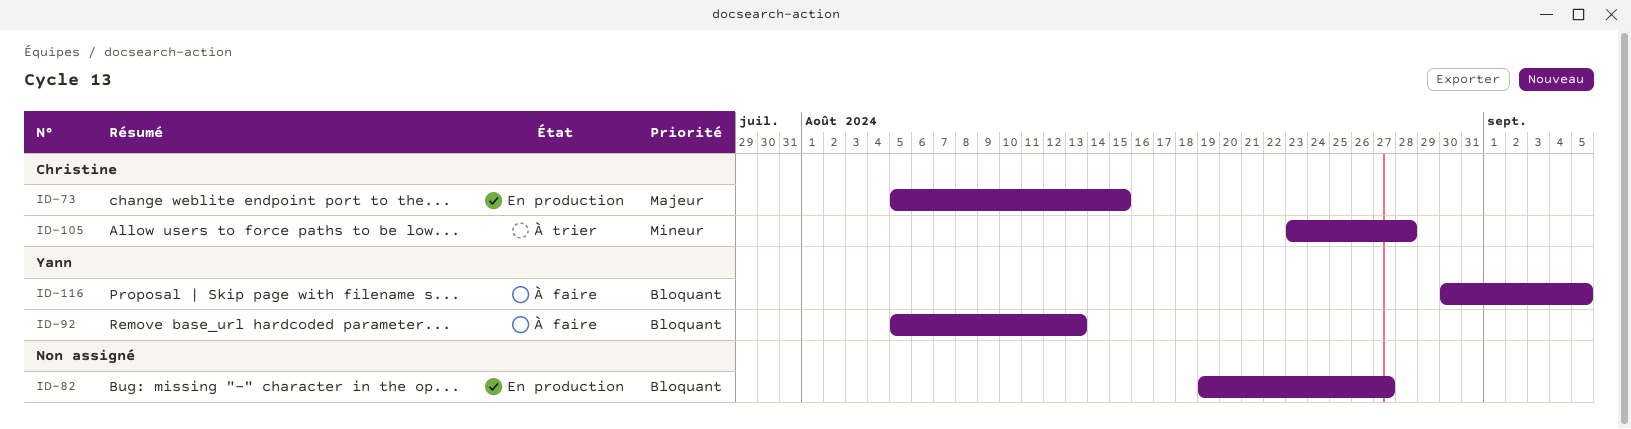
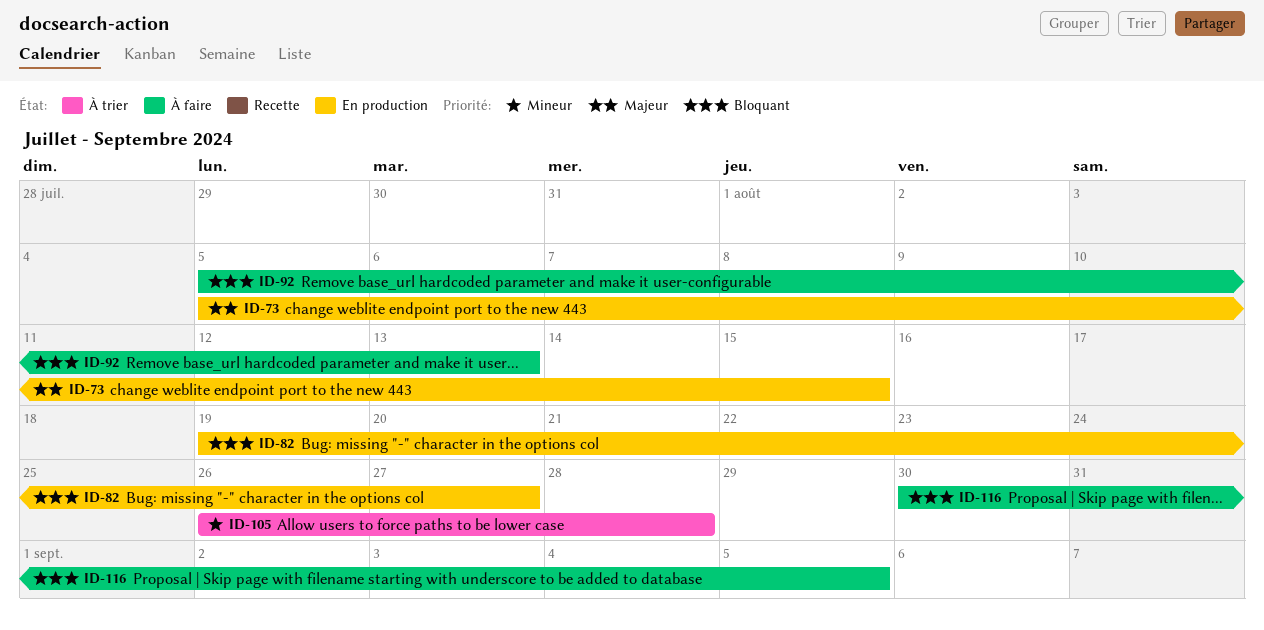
ID-105, start: Aug 23 -> Aug 26

